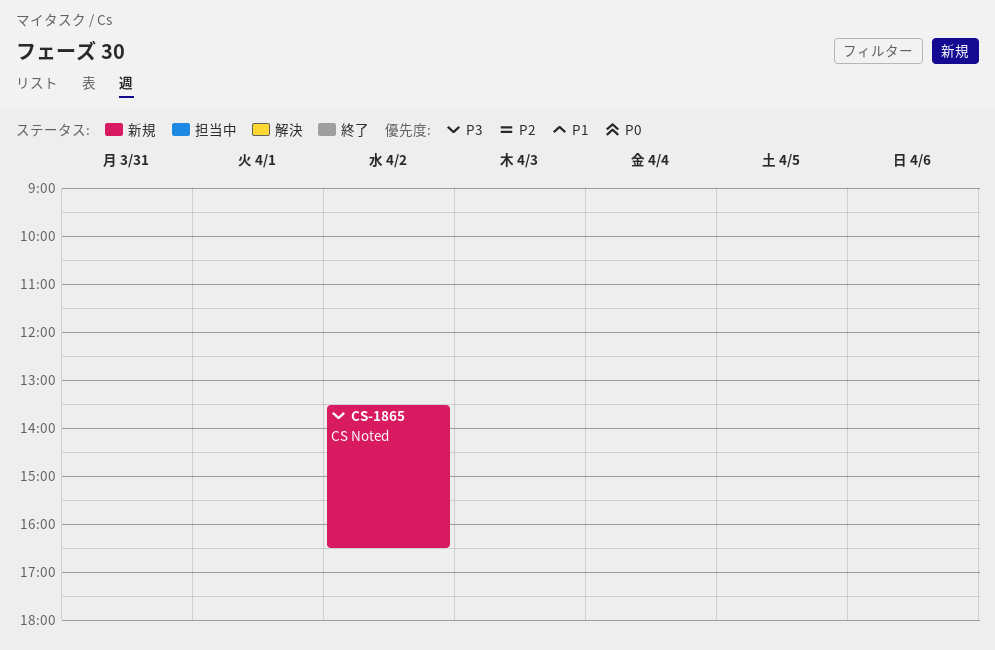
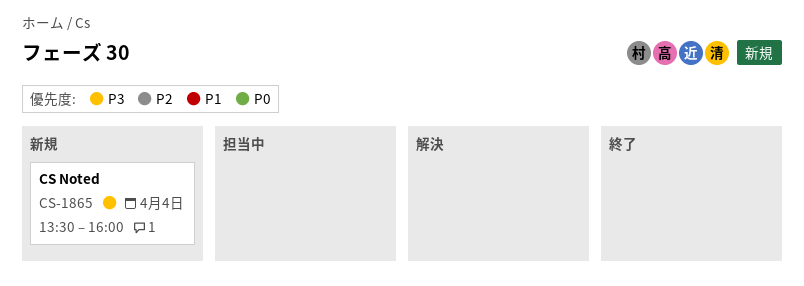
CS-1865, day: Apr 2 -> Apr 4
CS-1865, ends: 16:30 -> 16:00

